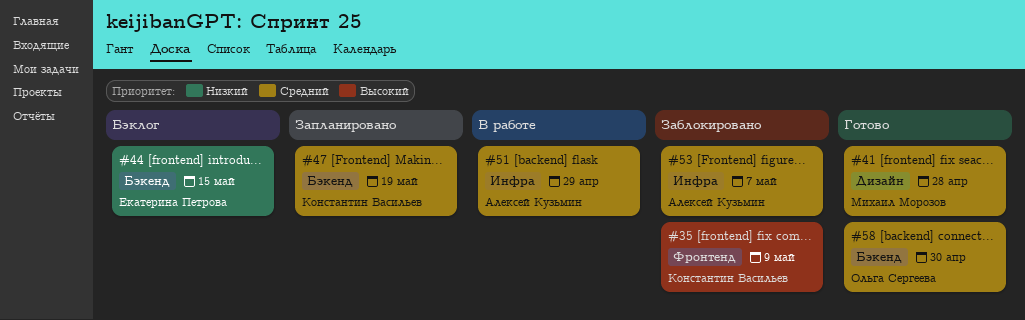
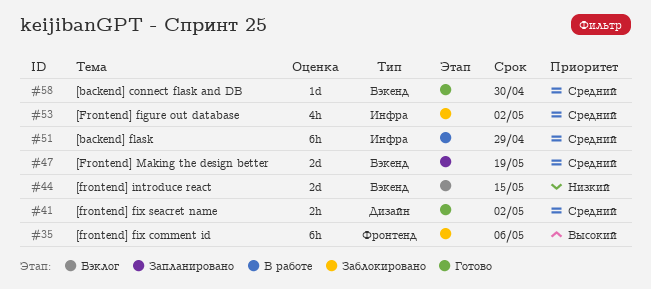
#35, due: May 9 -> May 6
#41, due: Apr 28 -> May 2
#53, due: May 7 -> May 2

